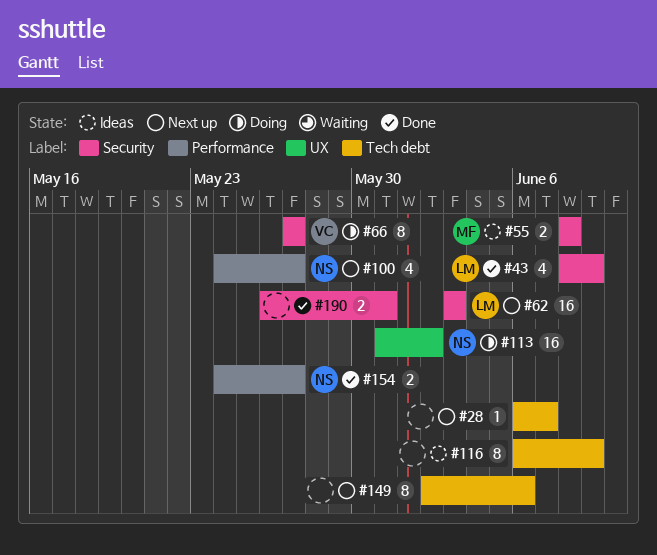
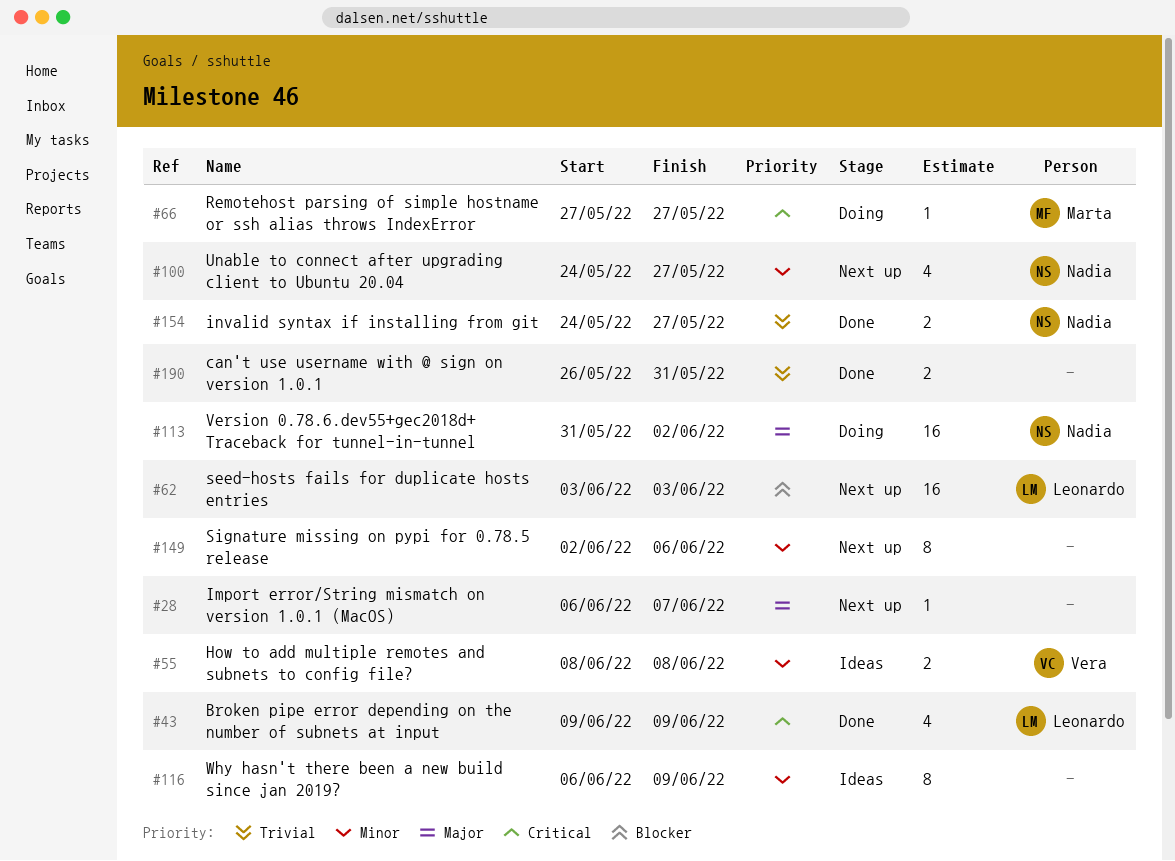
#43, start: Jun 8 -> Jun 9
#55, owner: Marta -> Vera
#66, owner: Vera -> Marta
#66, estimate: 8 -> 1

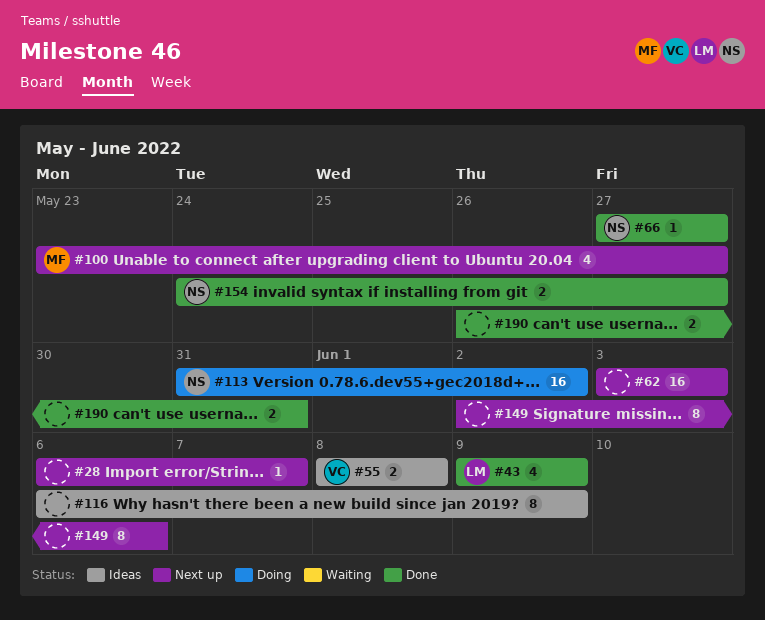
#62, owner: Leonardo -> none
#66, status: Doing -> Done
#66, owner: Marta -> Nadia
#100, owner: Nadia -> Marta
#100, start: May 24 -> May 23

